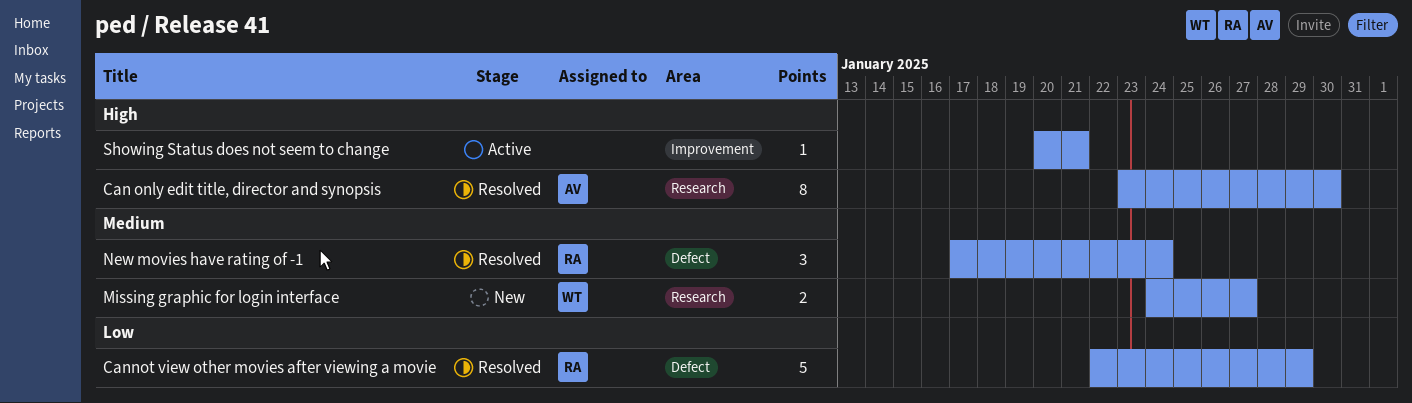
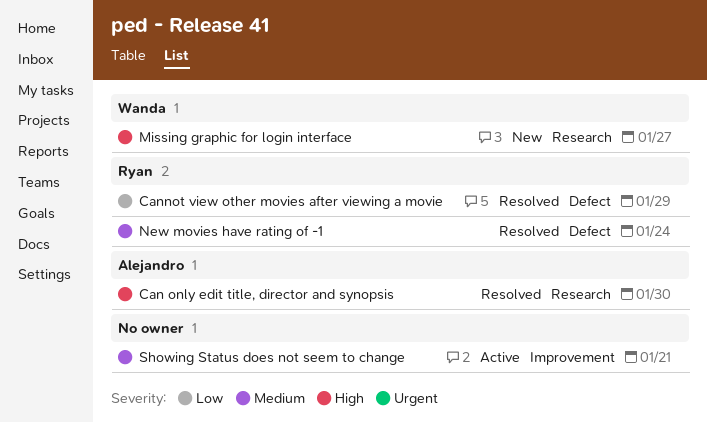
Missing graphic for login interface, priority: Medium -> High
Showing Status does not seem to change, priority: High -> Medium

